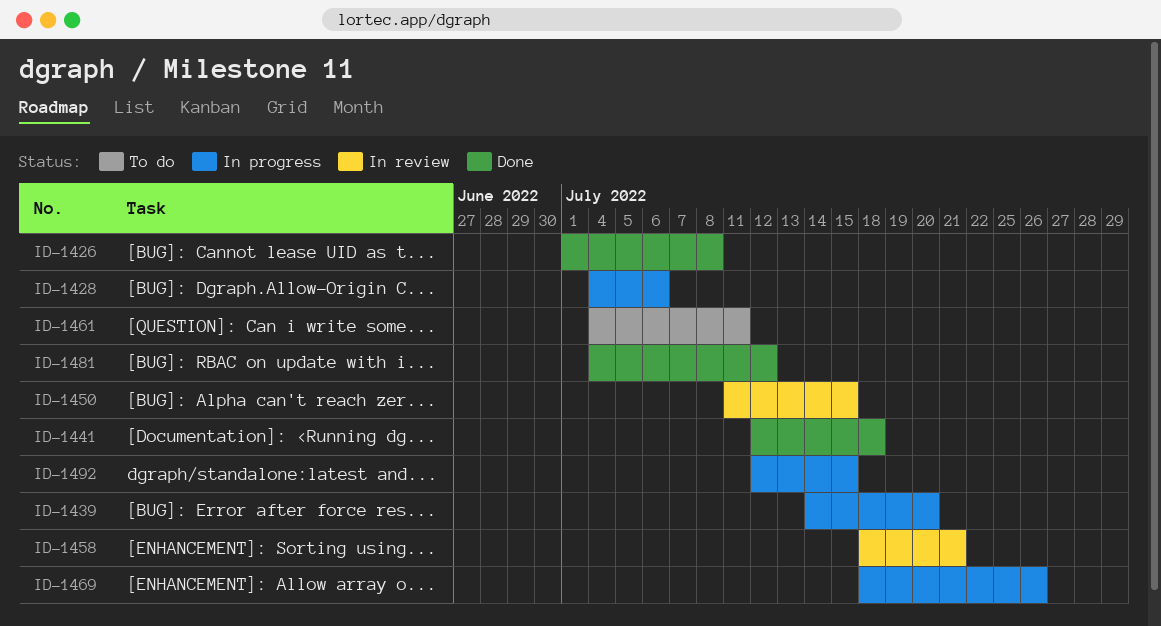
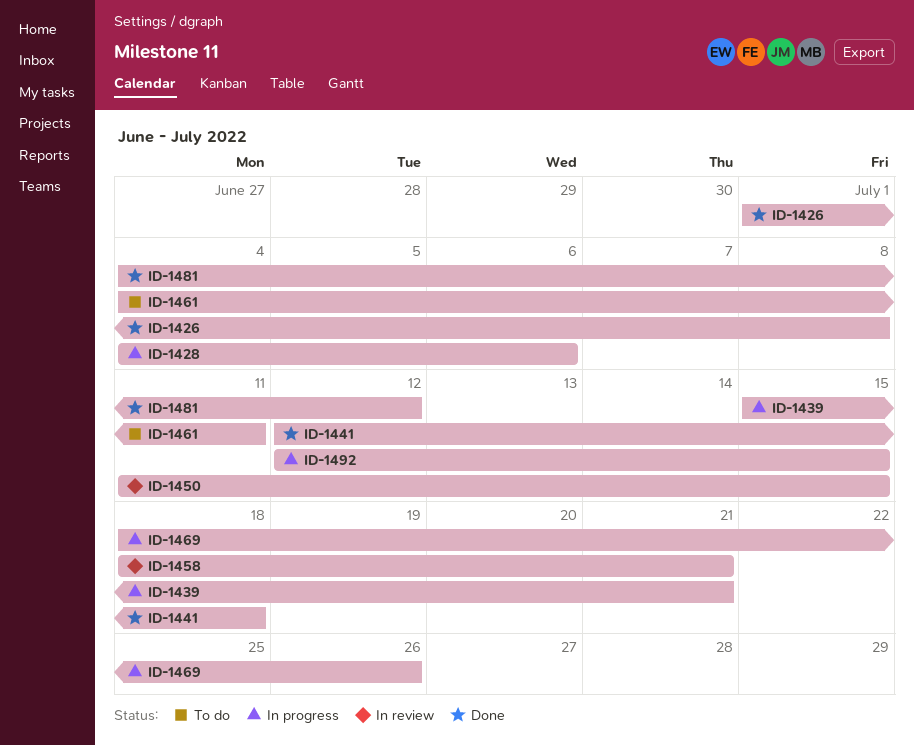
ID-1439, start: Jul 14 -> Jul 15
ID-1439, due: Jul 20 -> Jul 21

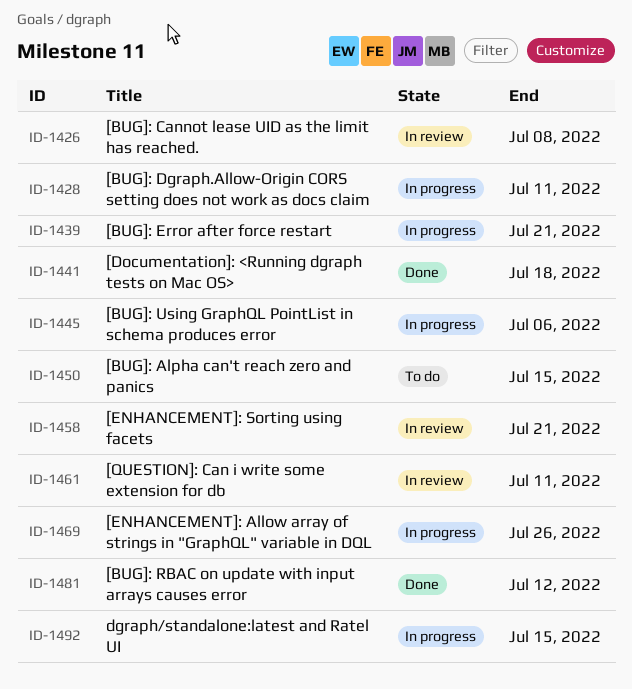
ID-1426, status: Done -> In review
ID-1428, due: Jul 6 -> Jul 11
ID-1445: none -> present
ID-1450, status: In review -> To do
ID-1461, status: To do -> In review

